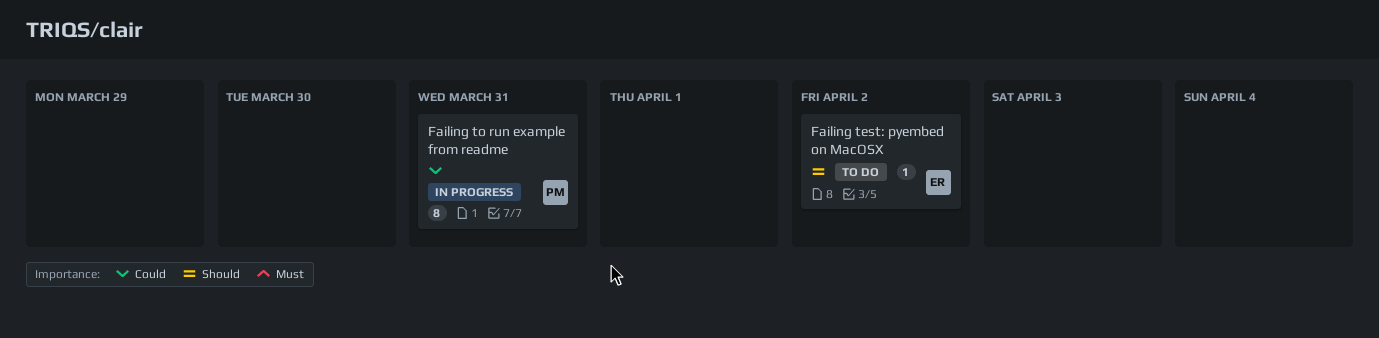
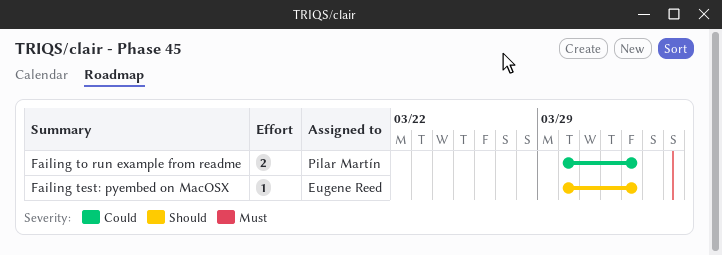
Failing to run example from readme, estimate: 8 -> 2
Failing to run example from readme, due: Mar 31 -> Apr 2

